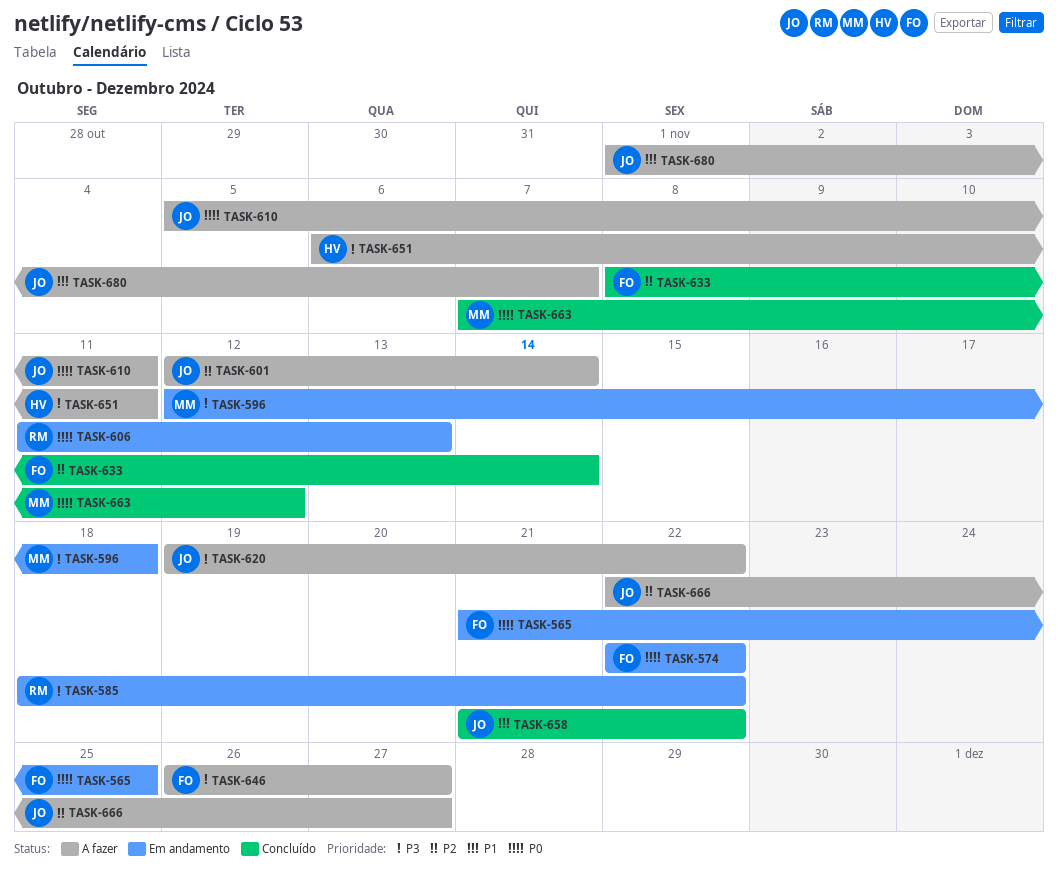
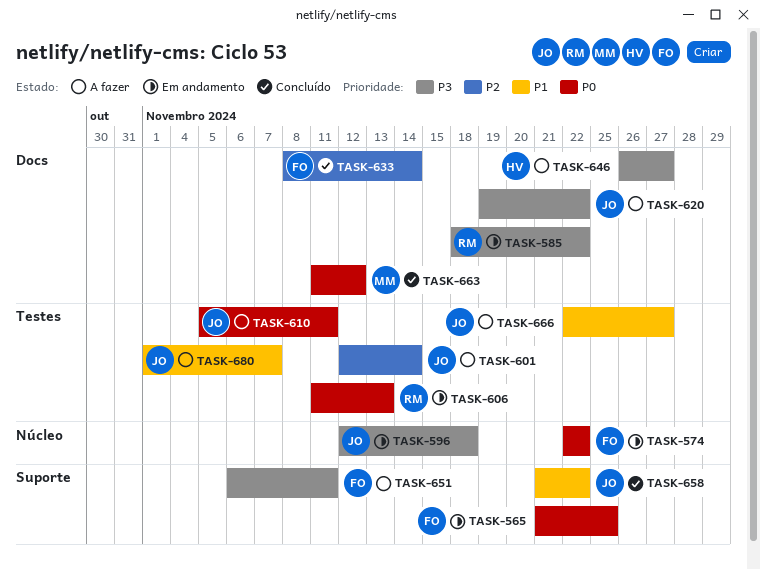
TASK-596, owner: MM -> JO
TASK-646, owner: FO -> HV
TASK-651, owner: HV -> FO
TASK-663, start: Nov 7 -> Nov 11
TASK-666, priority: P2 -> P1

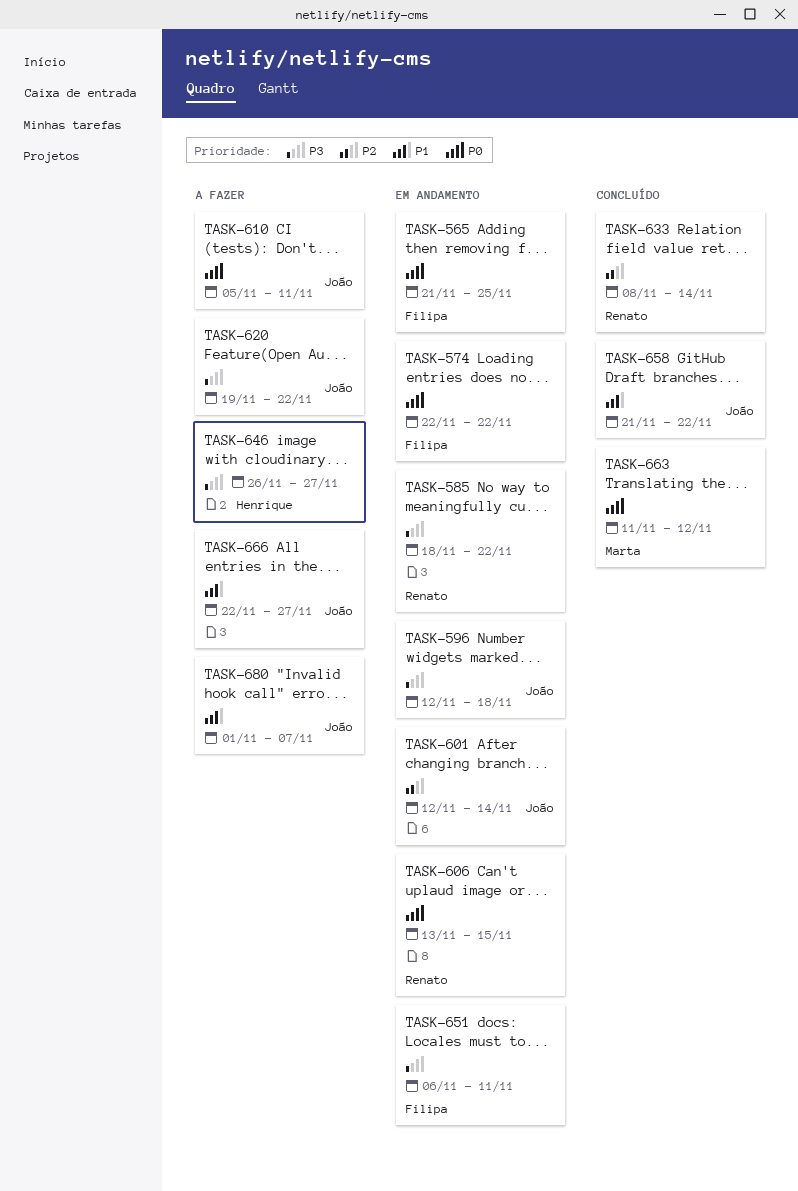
TASK-601, status: A fazer -> Em andamento
TASK-606, start: Nov 11 -> Nov 13
TASK-606, due: Nov 13 -> Nov 15
TASK-633, owner: Filipa -> Renato
TASK-651, status: A fazer -> Em andamento

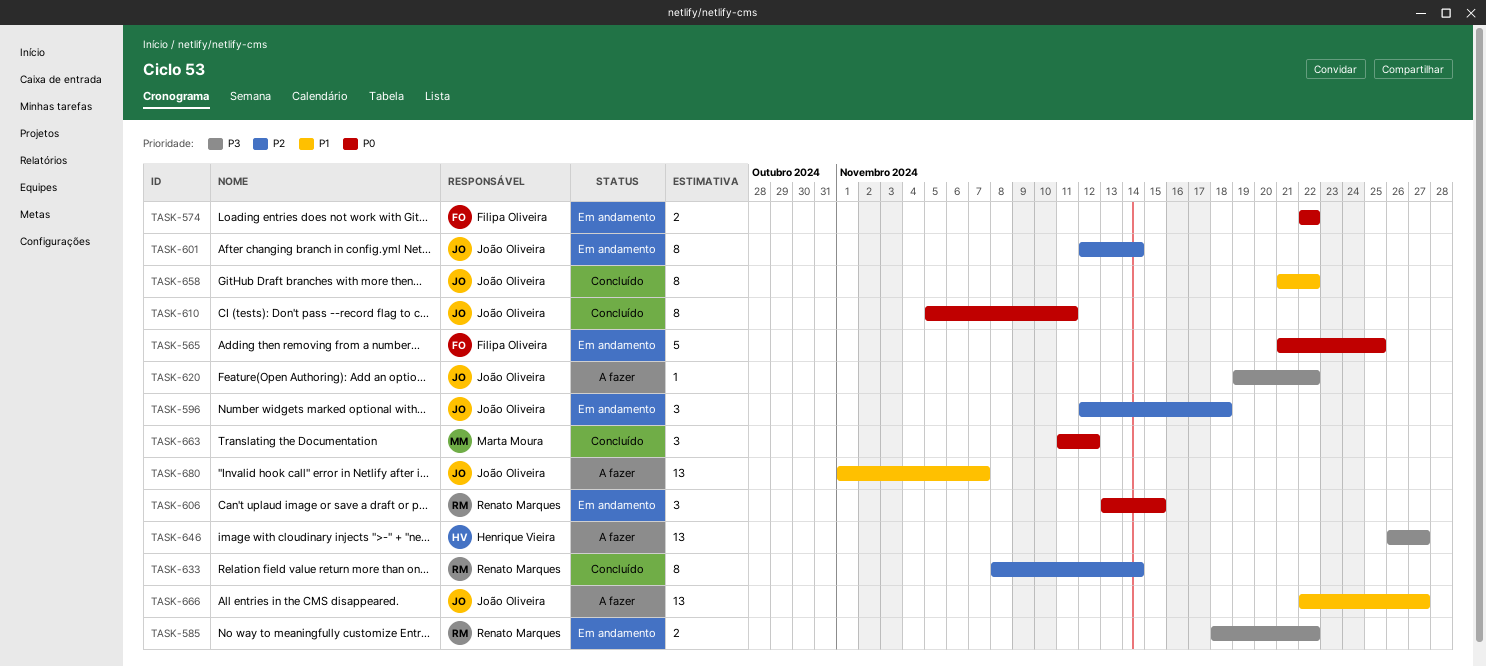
TASK-596, priority: P3 -> P2
TASK-610, status: A fazer -> Concluído
TASK-651: present -> none

